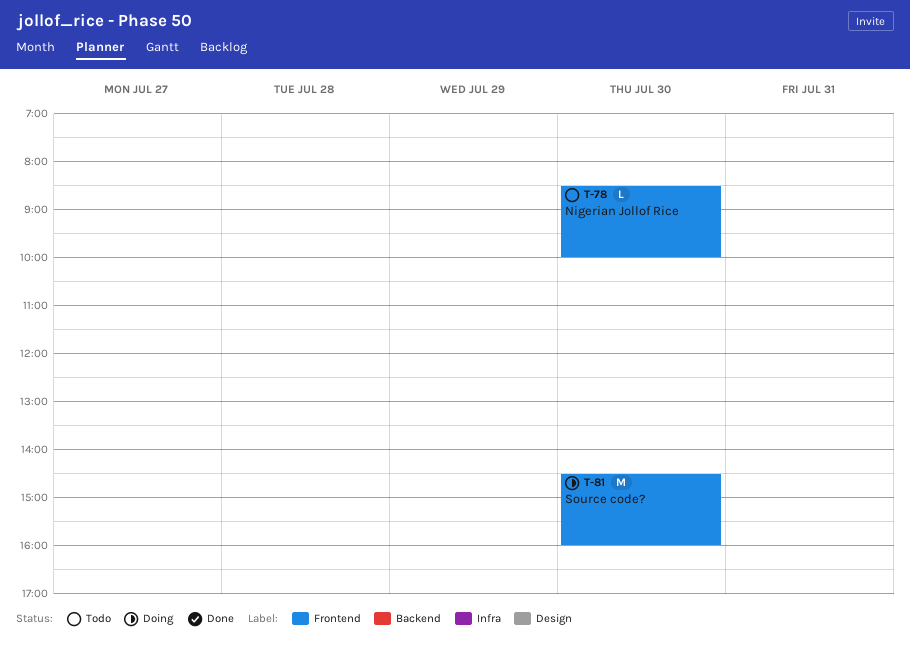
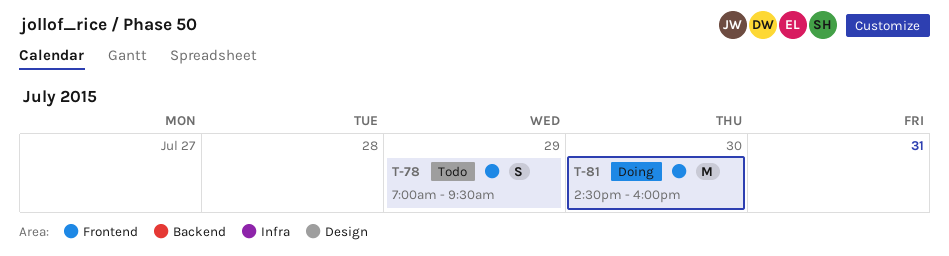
T-78, estimate: L -> S
T-78, day: Jul 30 -> Jul 29
T-78, begins: 08:30 -> 07:00
T-78, ends: 10:00 -> 09:30

